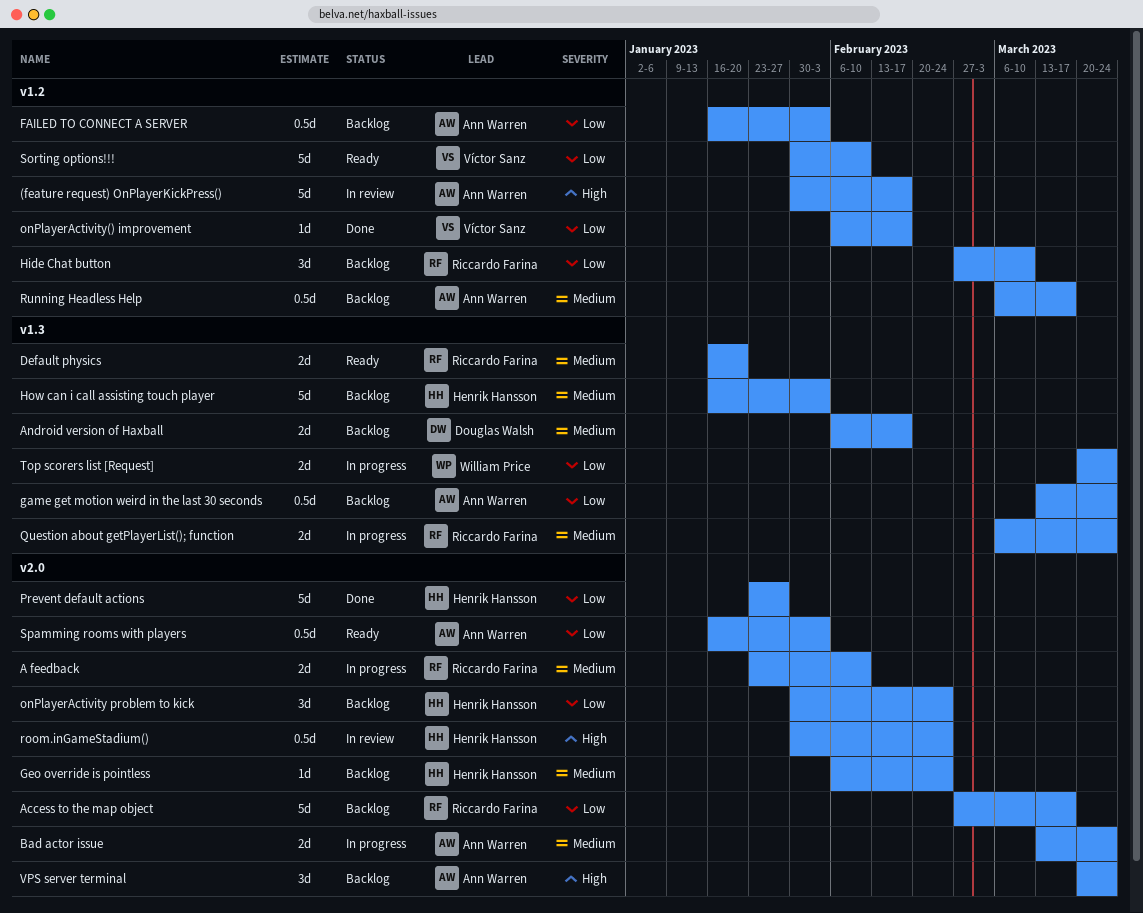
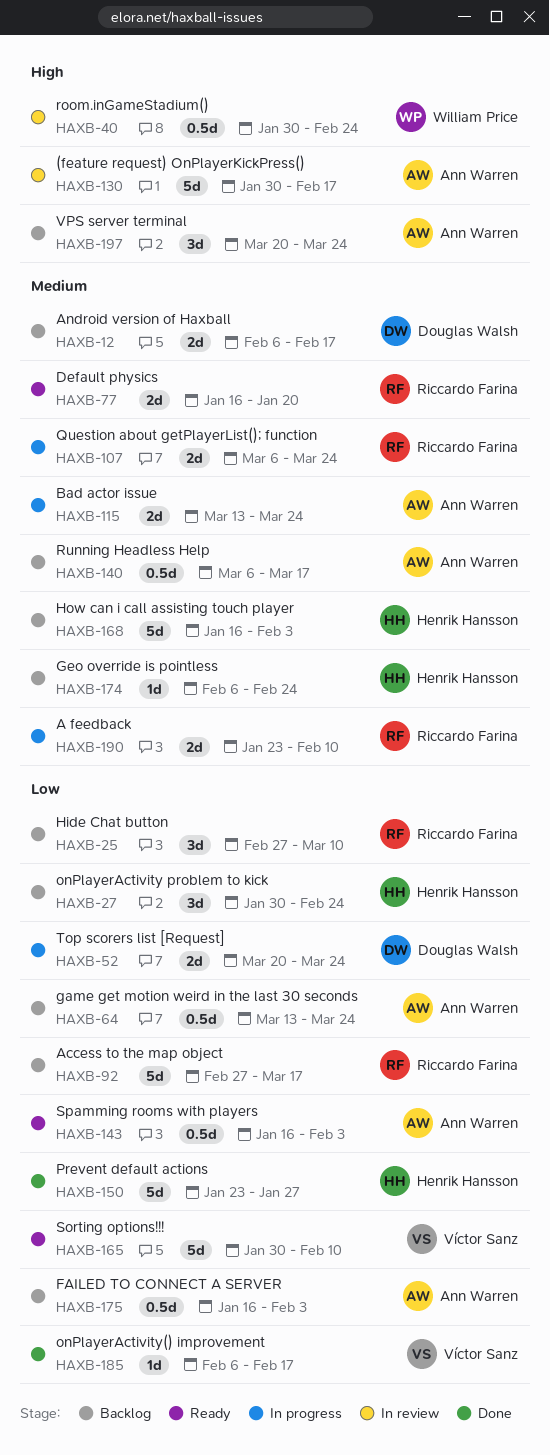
room.inGameStadium(), owner: Henrik Hansson -> William Price
Top scorers list [Request], owner: William Price -> Douglas Walsh

